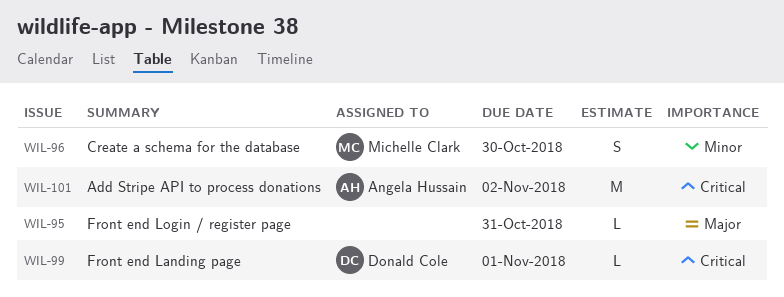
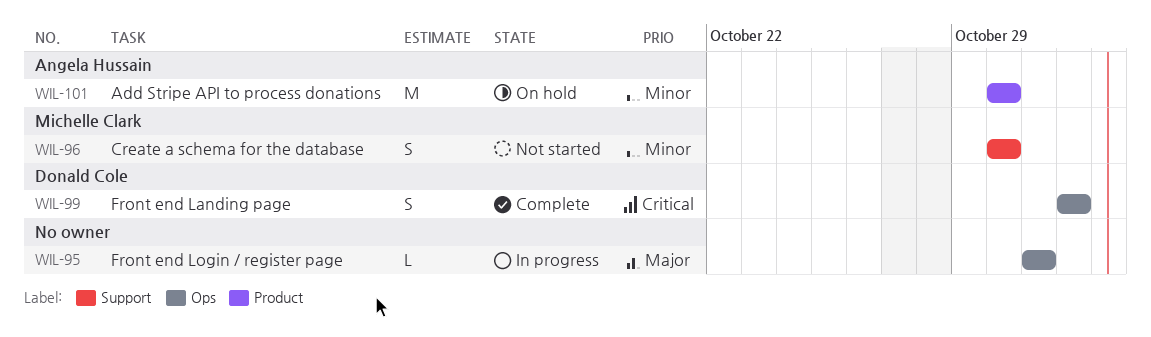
WIL-99, estimate: L -> S
WIL-101, priority: Critical -> Minor
WIL-101, due: Nov 2 -> Oct 30

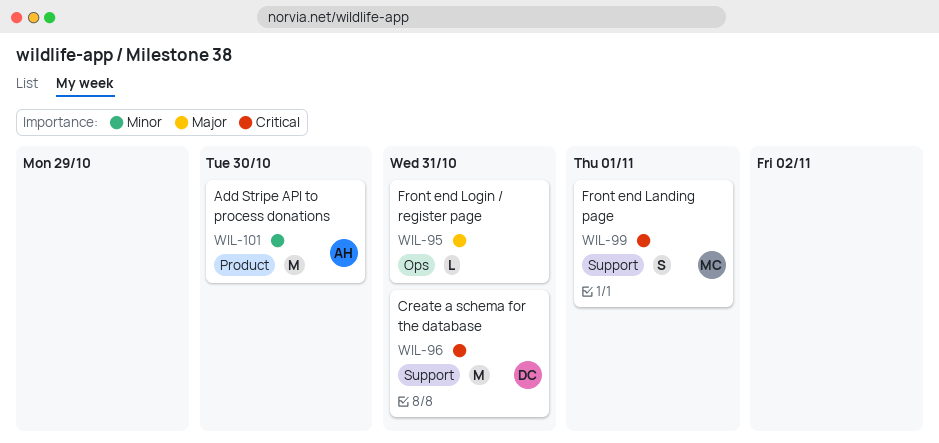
WIL-96, owner: Michelle Clark -> Donald Cole
WIL-96, priority: Minor -> Critical
WIL-96, estimate: S -> M
WIL-96, due: Oct 30 -> Oct 31
WIL-99, owner: Donald Cole -> Michelle Clark
WIL-99, label: Ops -> Support

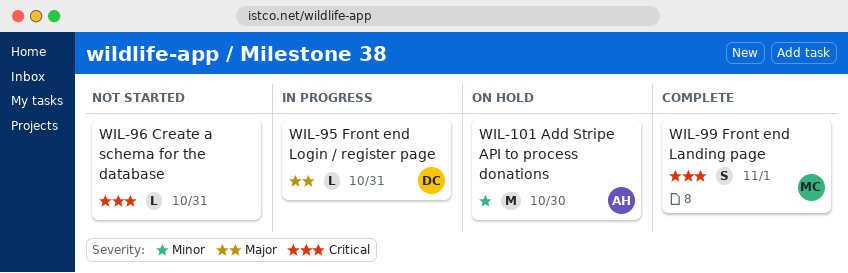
WIL-95, owner: none -> DC
WIL-96, owner: DC -> none
WIL-96, estimate: M -> L

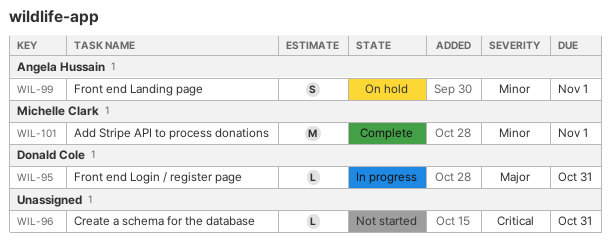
WIL-99, status: Complete -> On hold
WIL-99, owner: Michelle Clark -> Angela Hussain
WIL-99, priority: Critical -> Minor
WIL-101, status: On hold -> Complete
WIL-101, owner: Angela Hussain -> Michelle Clark
WIL-101, due: Oct 30 -> Nov 1

